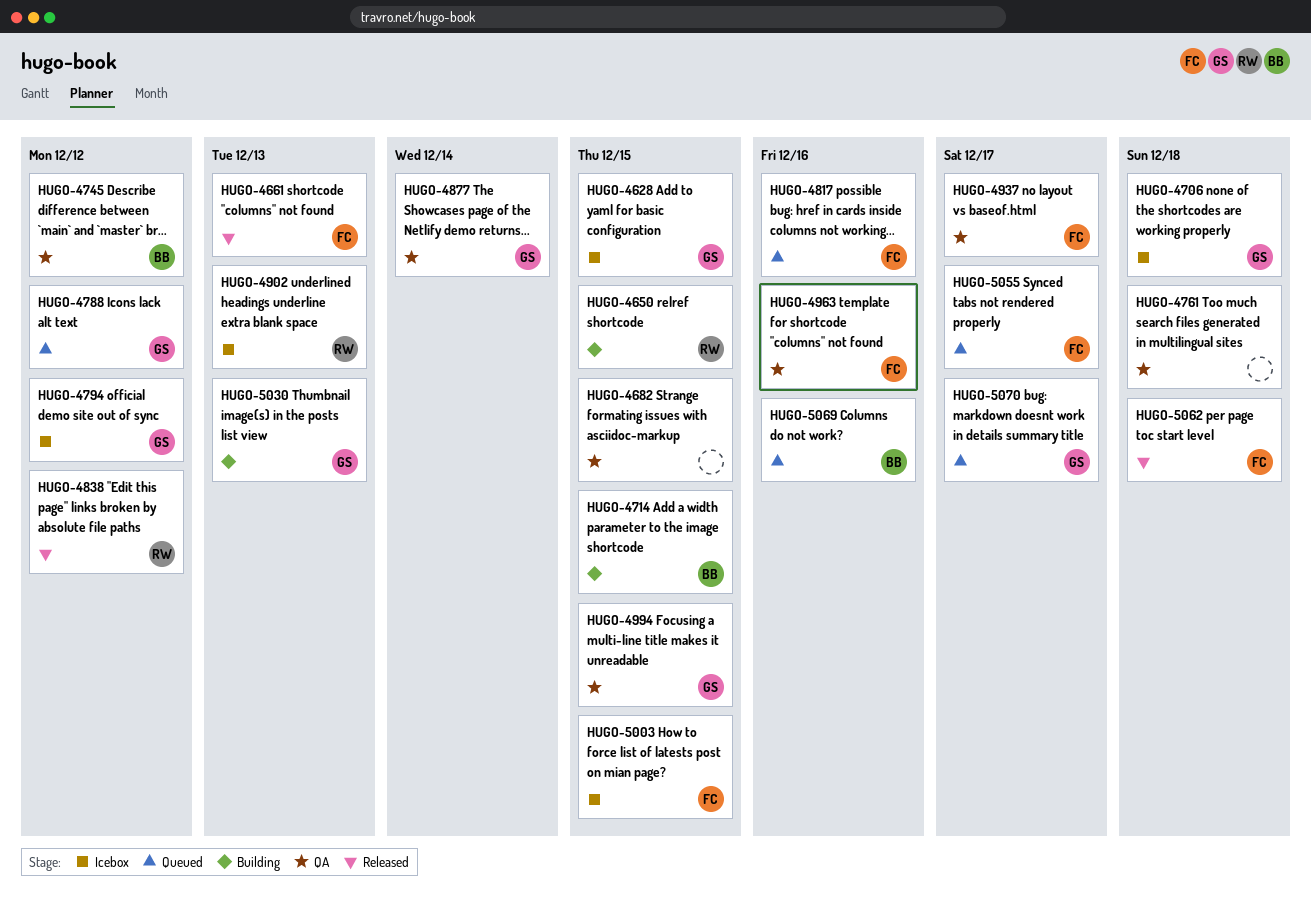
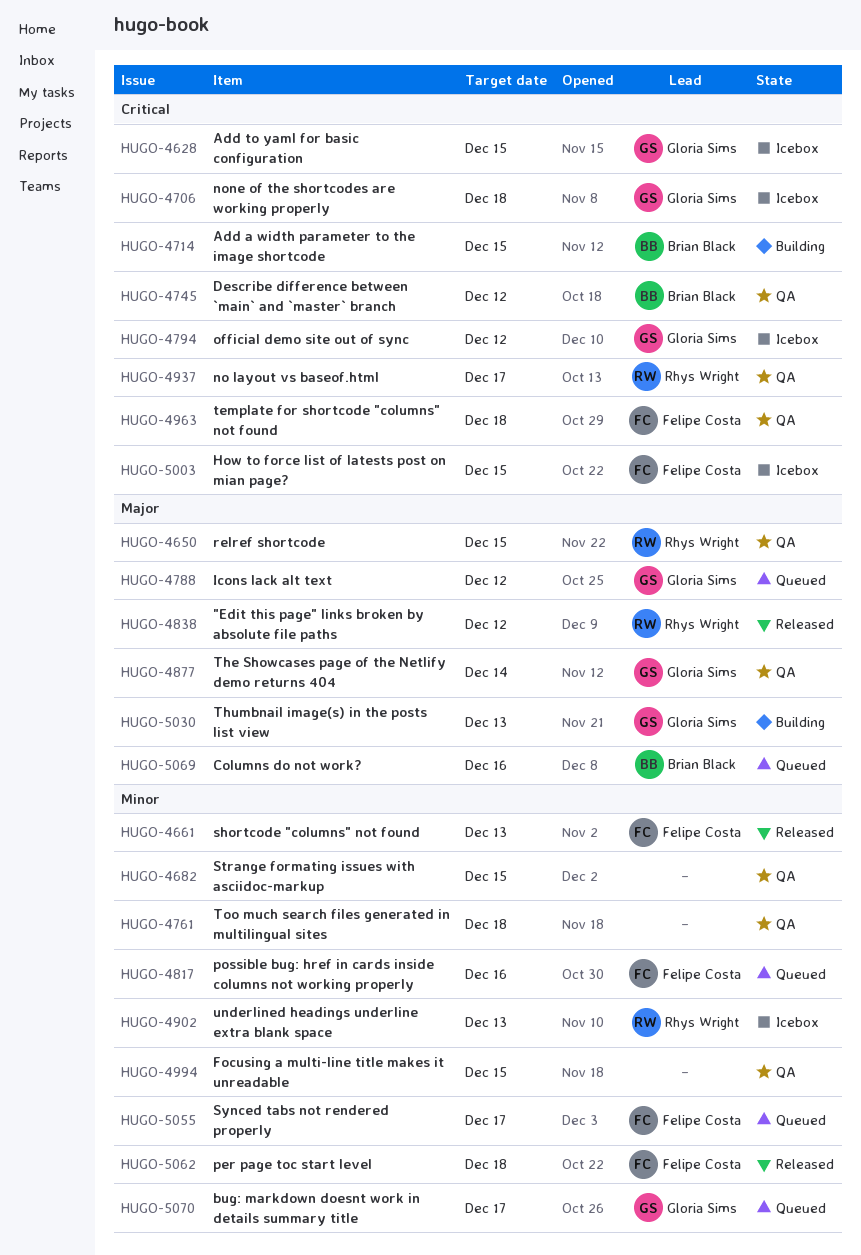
HUGO-4650, status: Building -> QA
HUGO-4937, owner: Felipe Costa -> Rhys Wright
HUGO-4963, due: Dec 16 -> Dec 18
HUGO-4994, owner: Gloria Sims -> none

